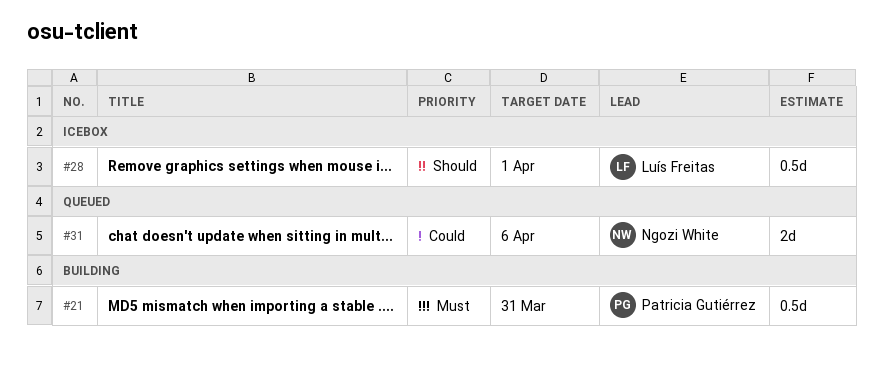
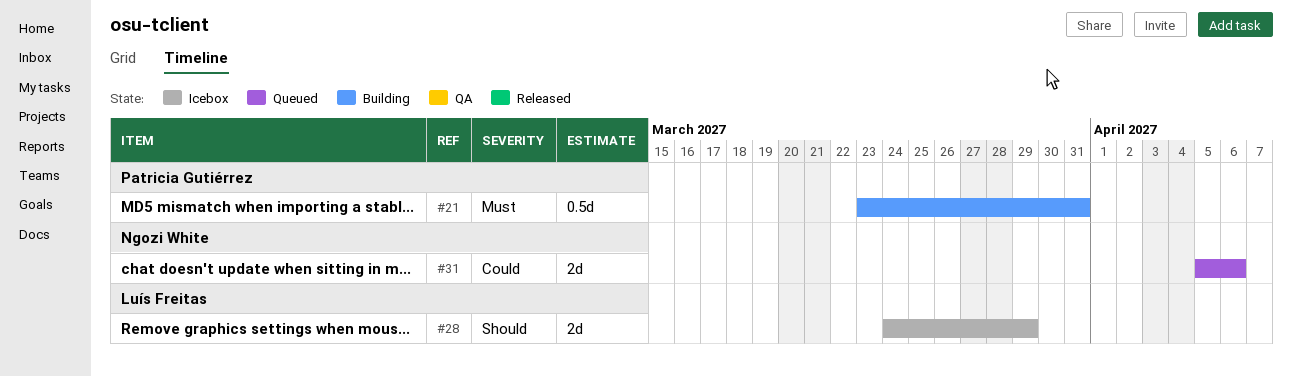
#28, estimate: 0.5d -> 2d
#28, due: Apr 1 -> Mar 29

